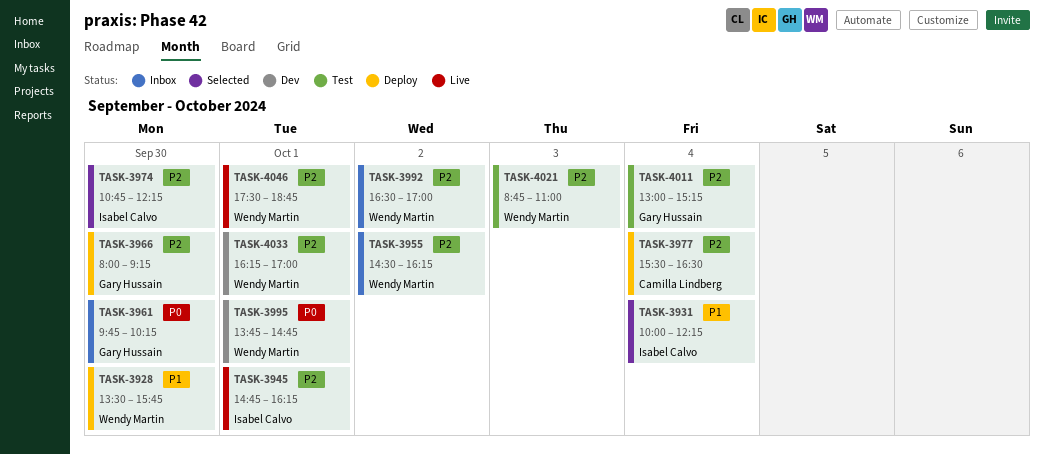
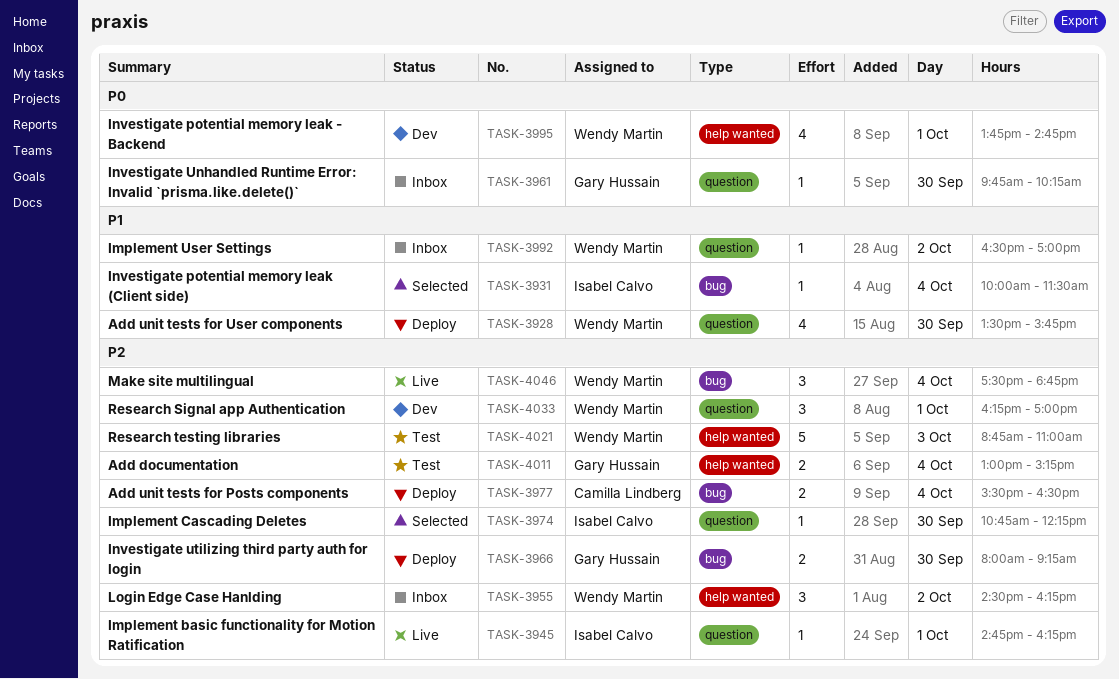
TASK-3931, ends: 12:15 -> 11:30
TASK-3992, priority: P2 -> P1
TASK-4046, day: Oct 1 -> Oct 4

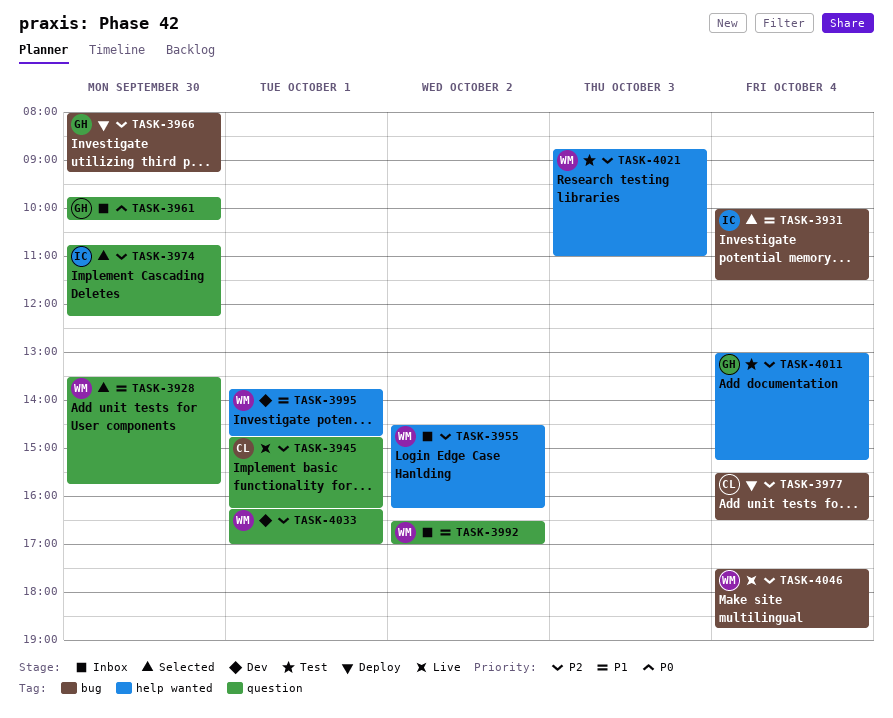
TASK-3928, status: Deploy -> Selected
TASK-3945, owner: Isabel Calvo -> Camilla Lindberg
TASK-3995, priority: P0 -> P1

